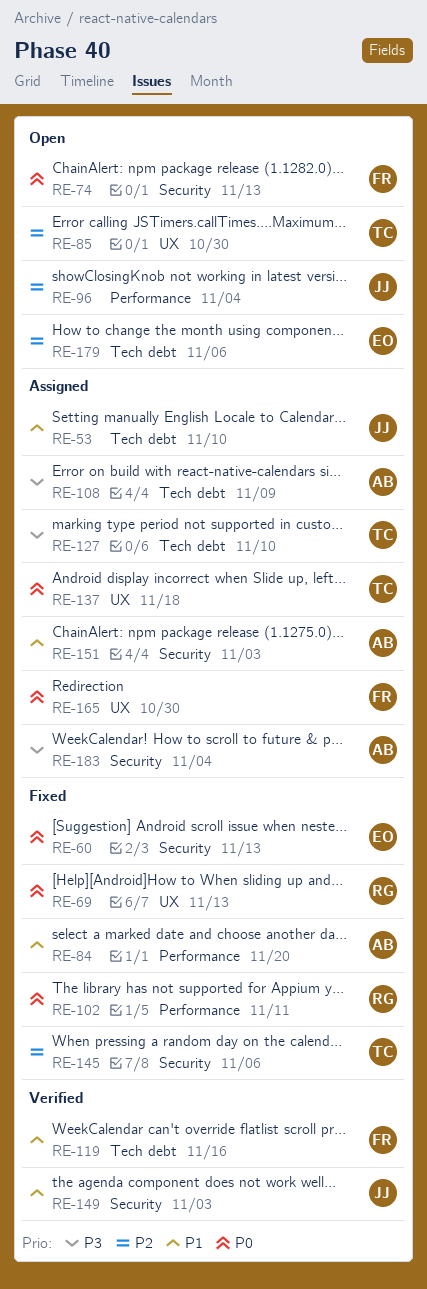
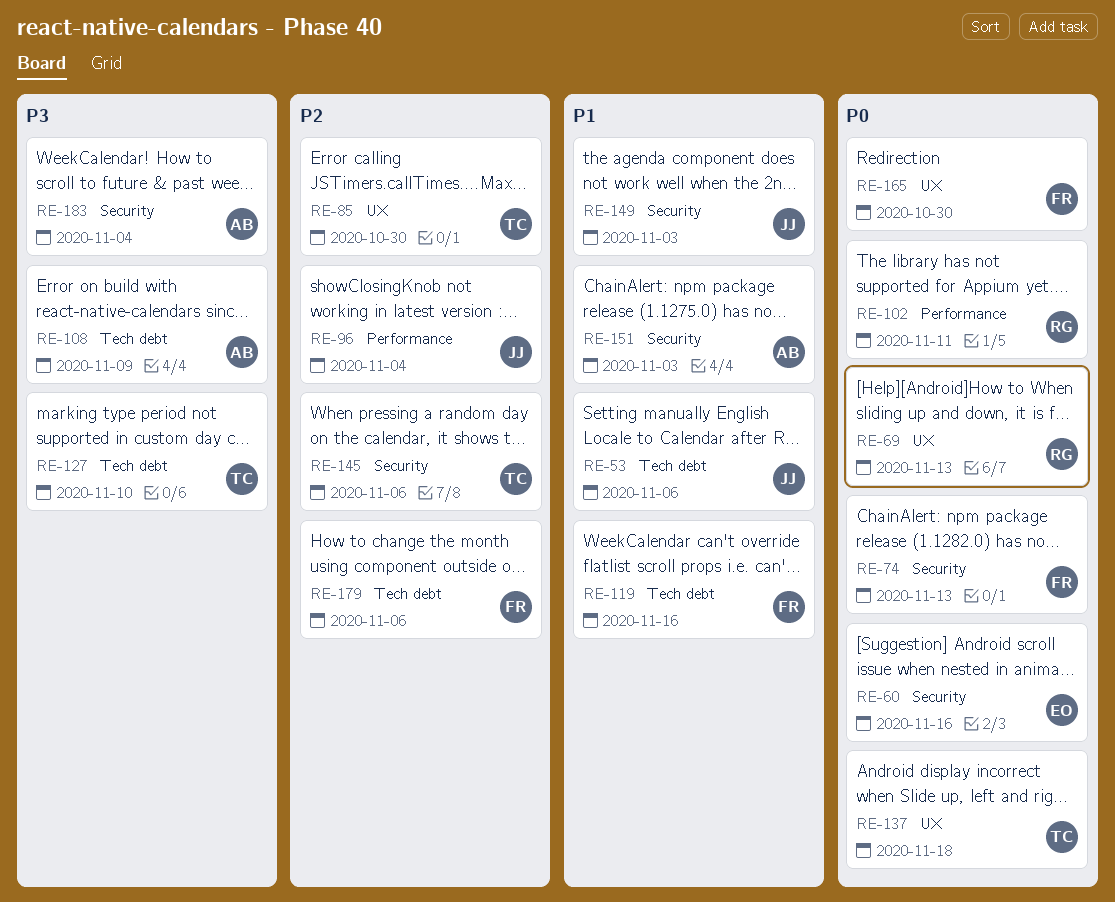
RE-53, due: Nov 10 -> Nov 6
RE-60, due: Nov 13 -> Nov 16
RE-84: present -> none
RE-179, owner: EO -> FR

